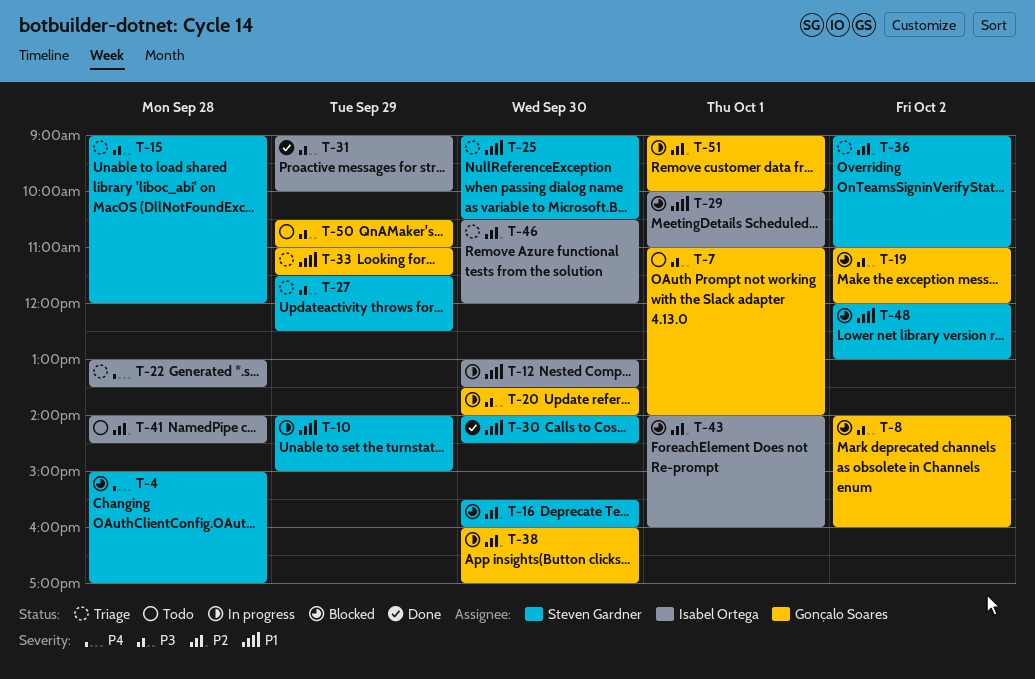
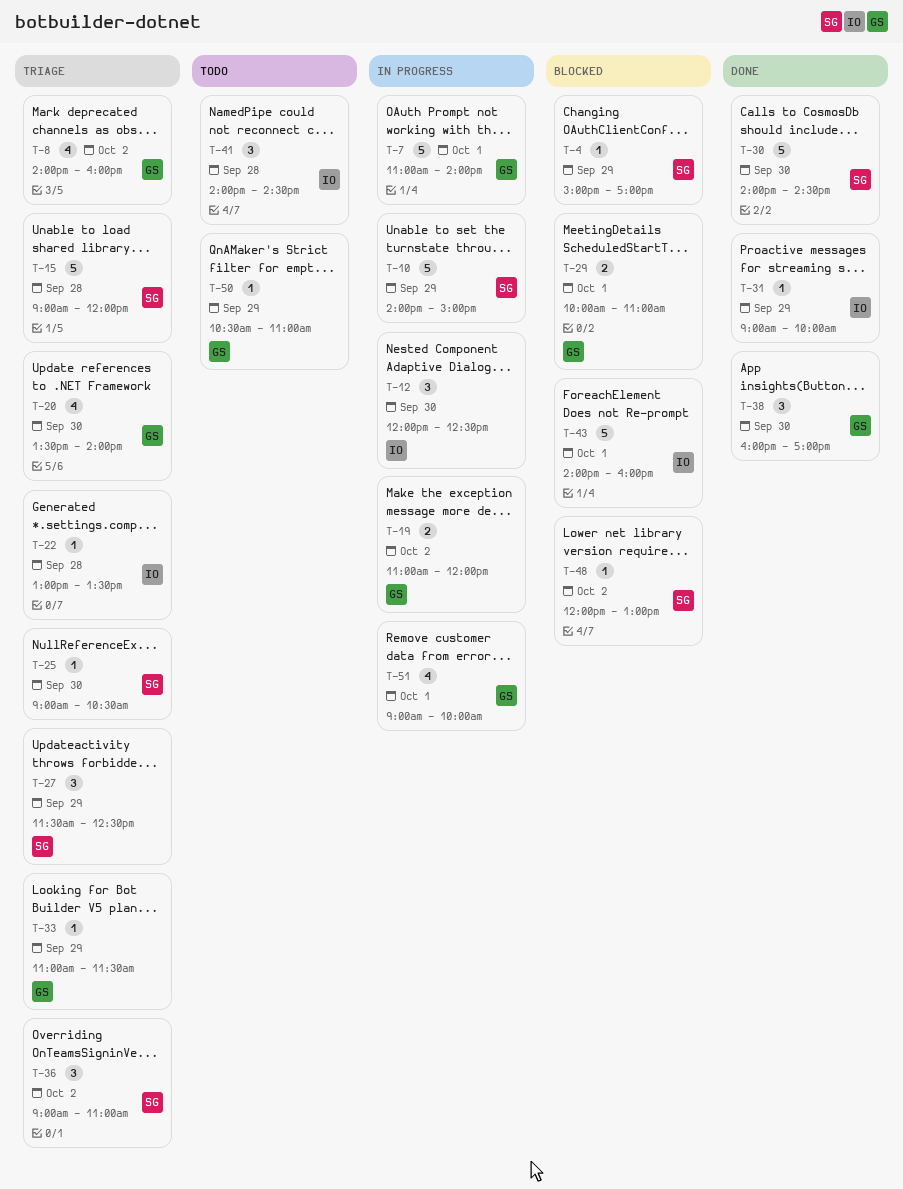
T-4, day: Sep 28 -> Sep 29
T-7, status: Todo -> In progress
T-8, status: Blocked -> Triage
T-12, begins: 13:00 -> 12:00
T-12, ends: 13:30 -> 12:30
T-16: present -> none
T-19, status: Blocked -> In progress
T-20, status: In progress -> Triage
T-29, owner: Isabel Ortega -> Gonçalo Soares
T-38, status: In progress -> Done
T-46: present -> none

